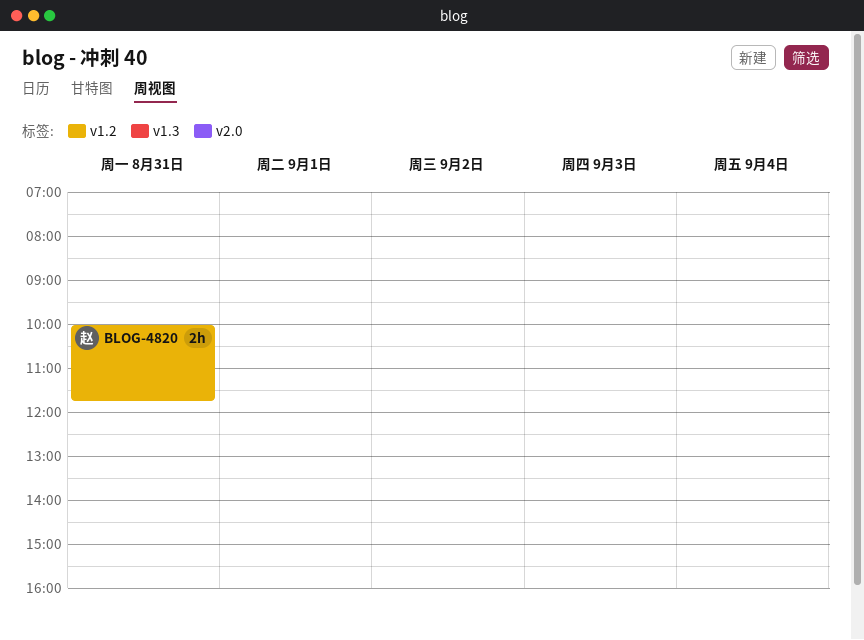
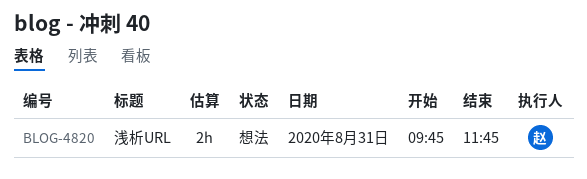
BLOG-4820, begins: 10:00 -> 09:45

